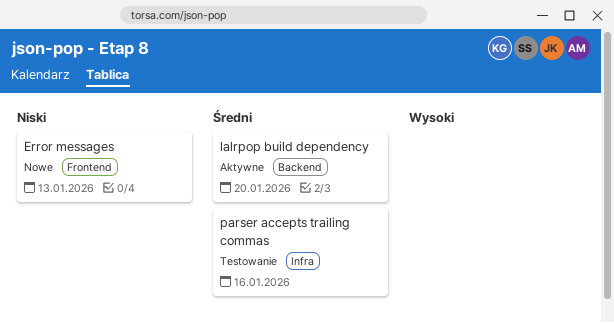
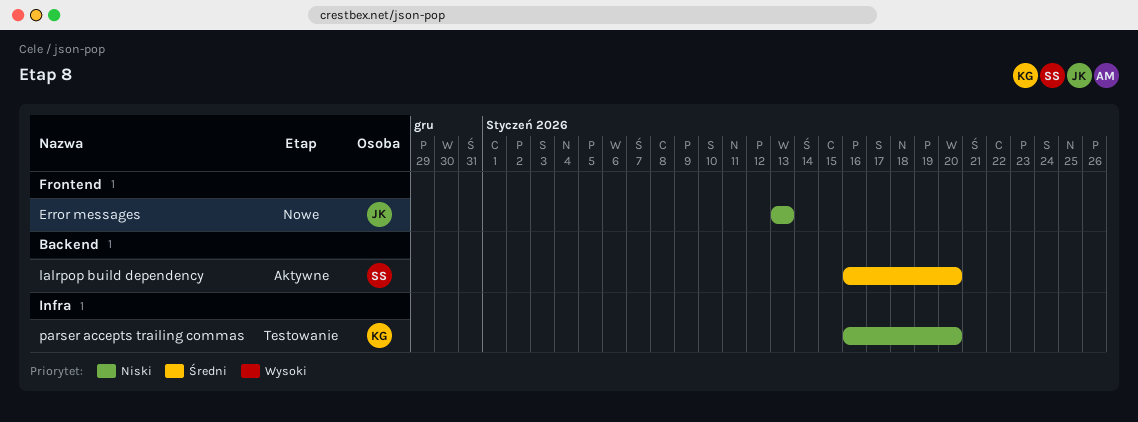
parser accepts trailing commas, priority: Średni -> Niski
parser accepts trailing commas, due: Jan 16 -> Jan 20

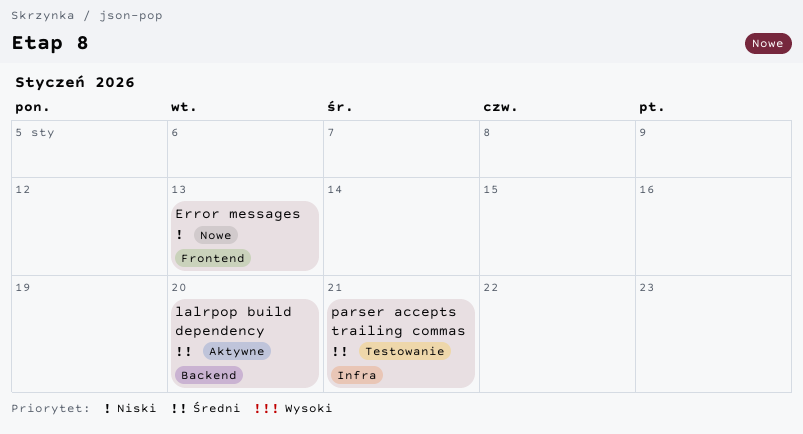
parser accepts trailing commas, priority: Niski -> Średni
parser accepts trailing commas, due: Jan 20 -> Jan 21

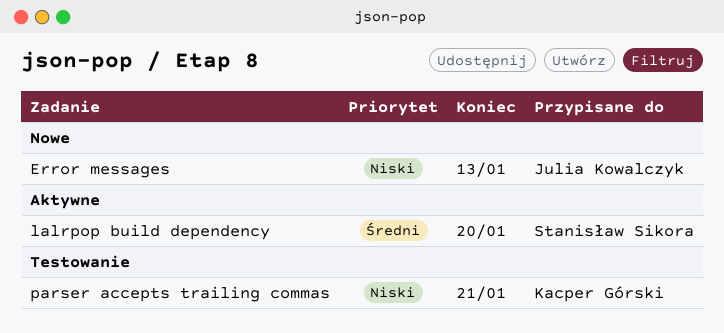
parser accepts trailing commas, priority: Średni -> Niski

